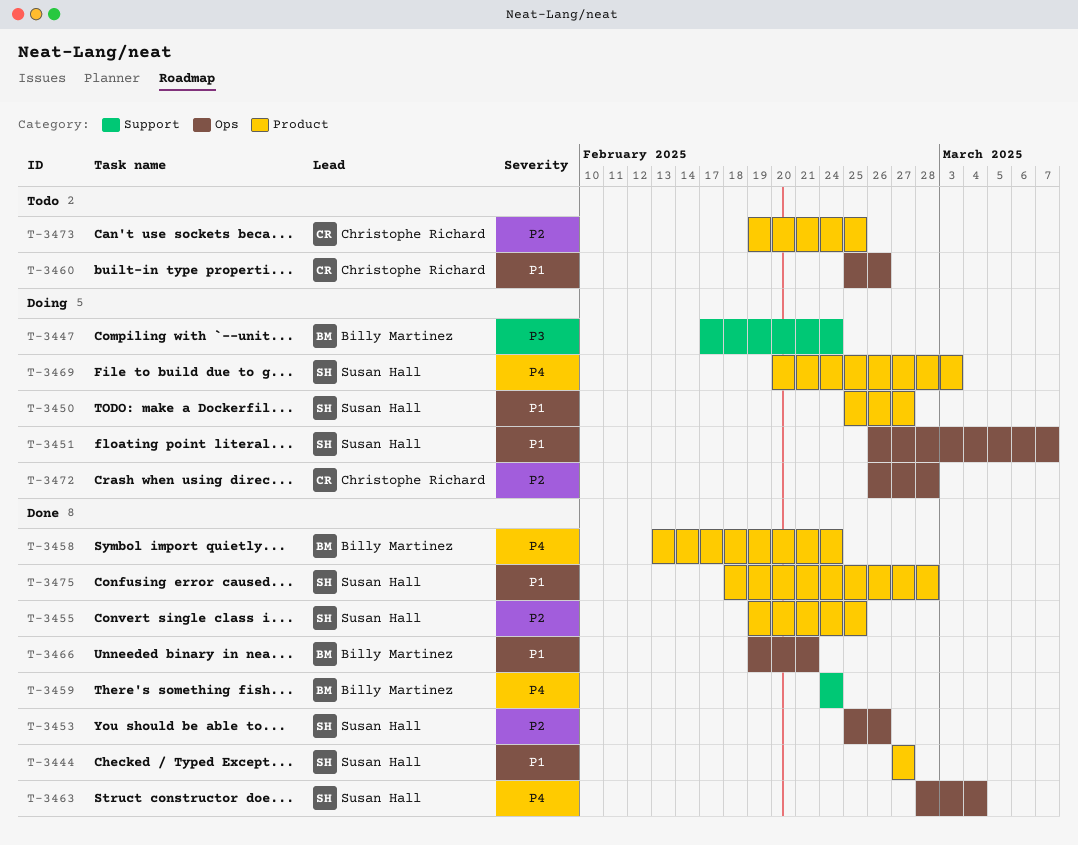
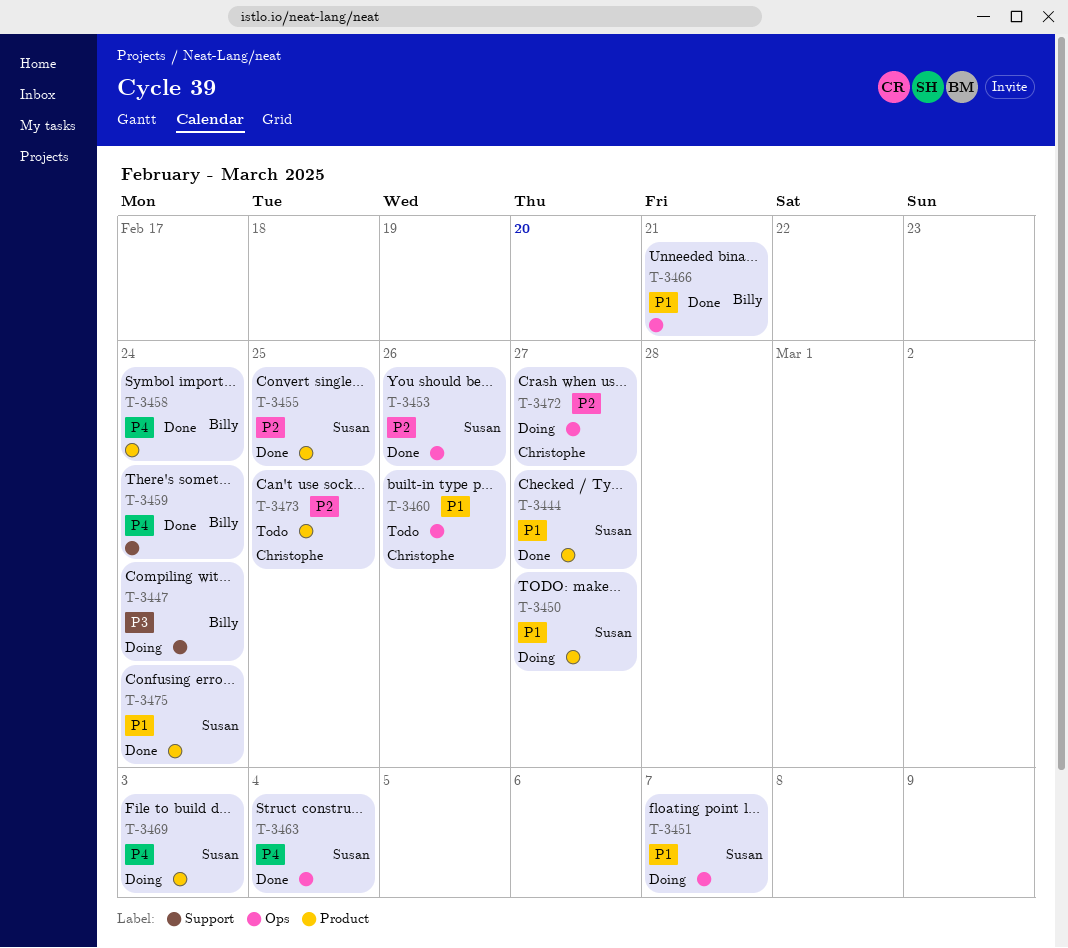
T-3472, due: Feb 28 -> Feb 27
T-3475, due: Feb 28 -> Feb 24

